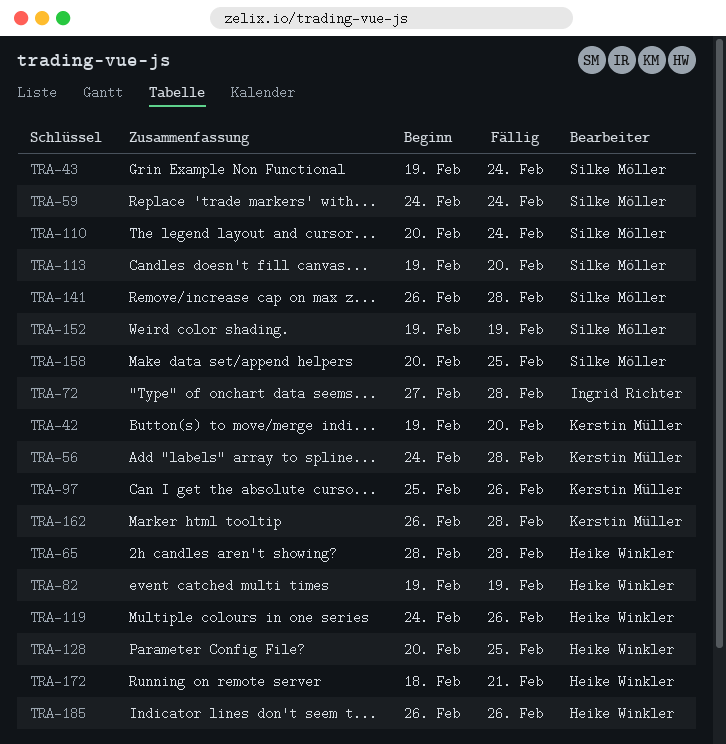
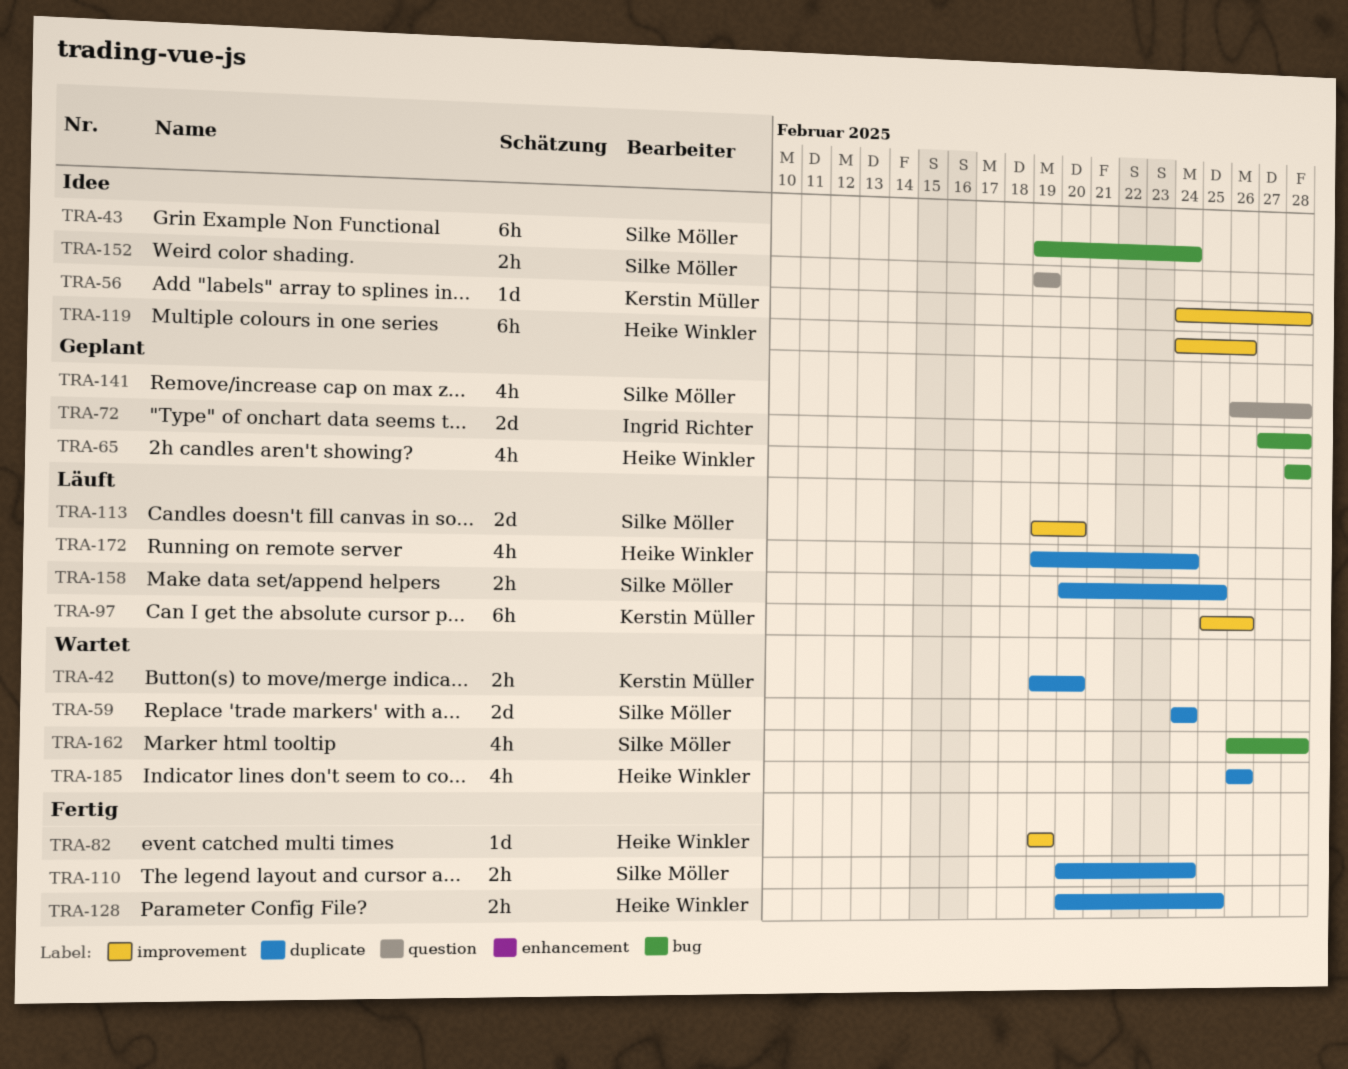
TRA-162, owner: Kerstin Müller -> Silke Möller
TRA-172, start: Feb 18 -> Feb 19
TRA-172, due: Feb 21 -> Feb 24

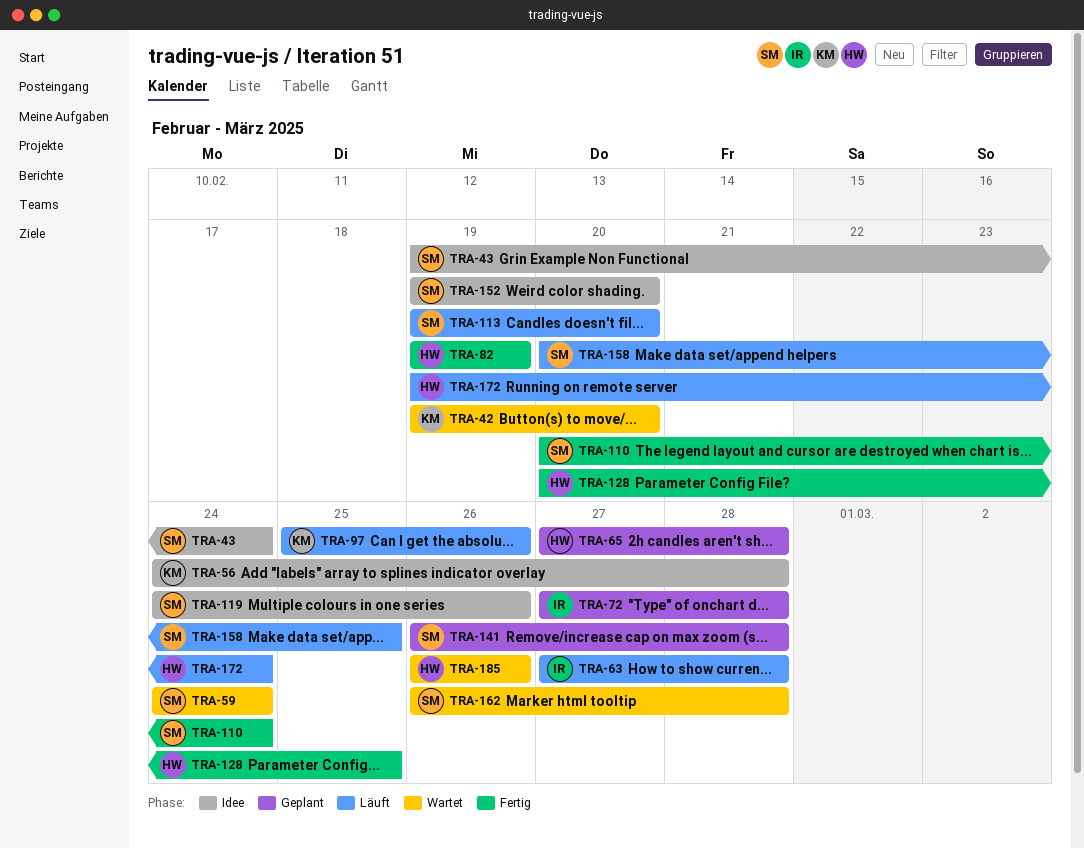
TRA-63: none -> present
TRA-65, start: Feb 28 -> Feb 27
TRA-119, owner: Heike Winkler -> Silke Möller
TRA-152, due: Feb 19 -> Feb 20

